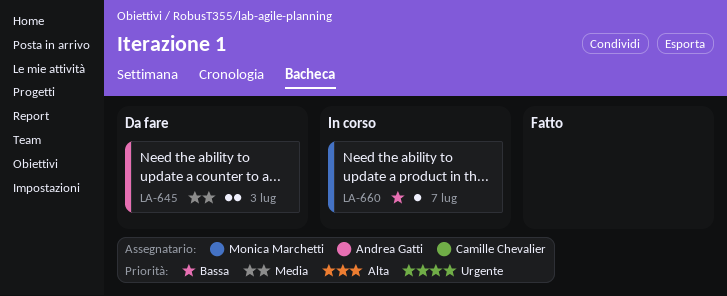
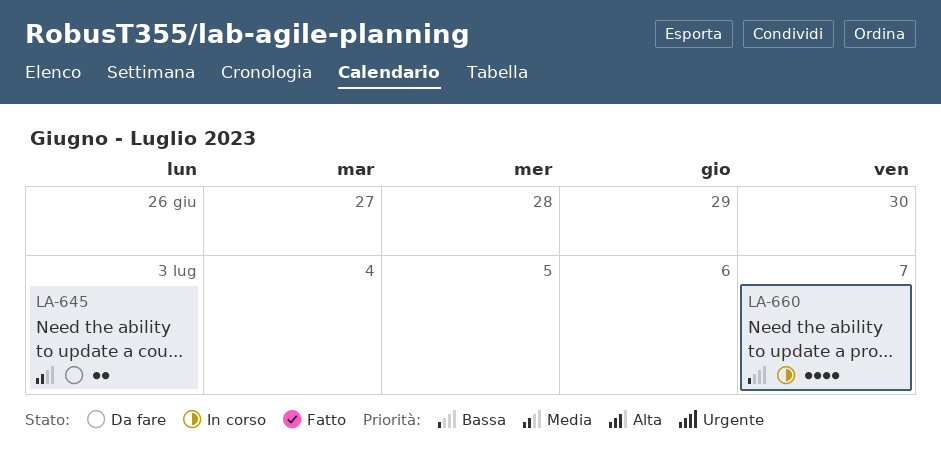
LA-660, estimate: 1 -> 4

